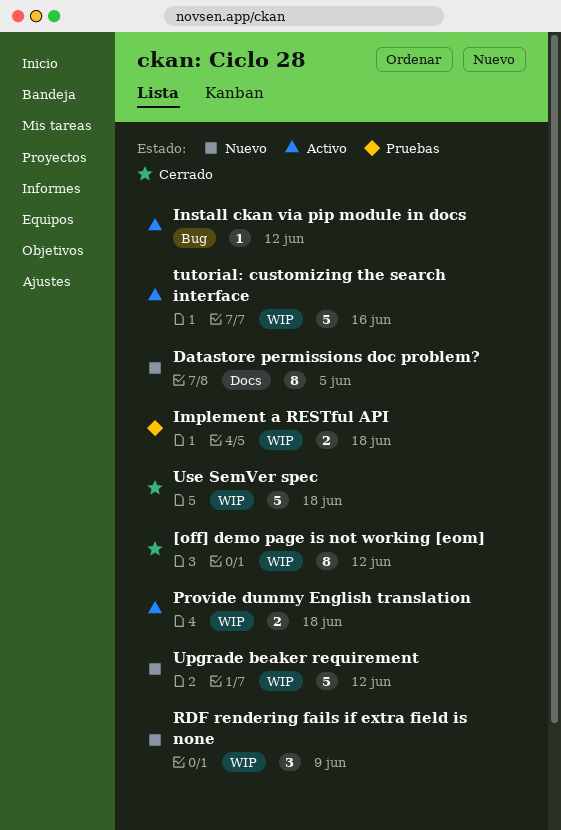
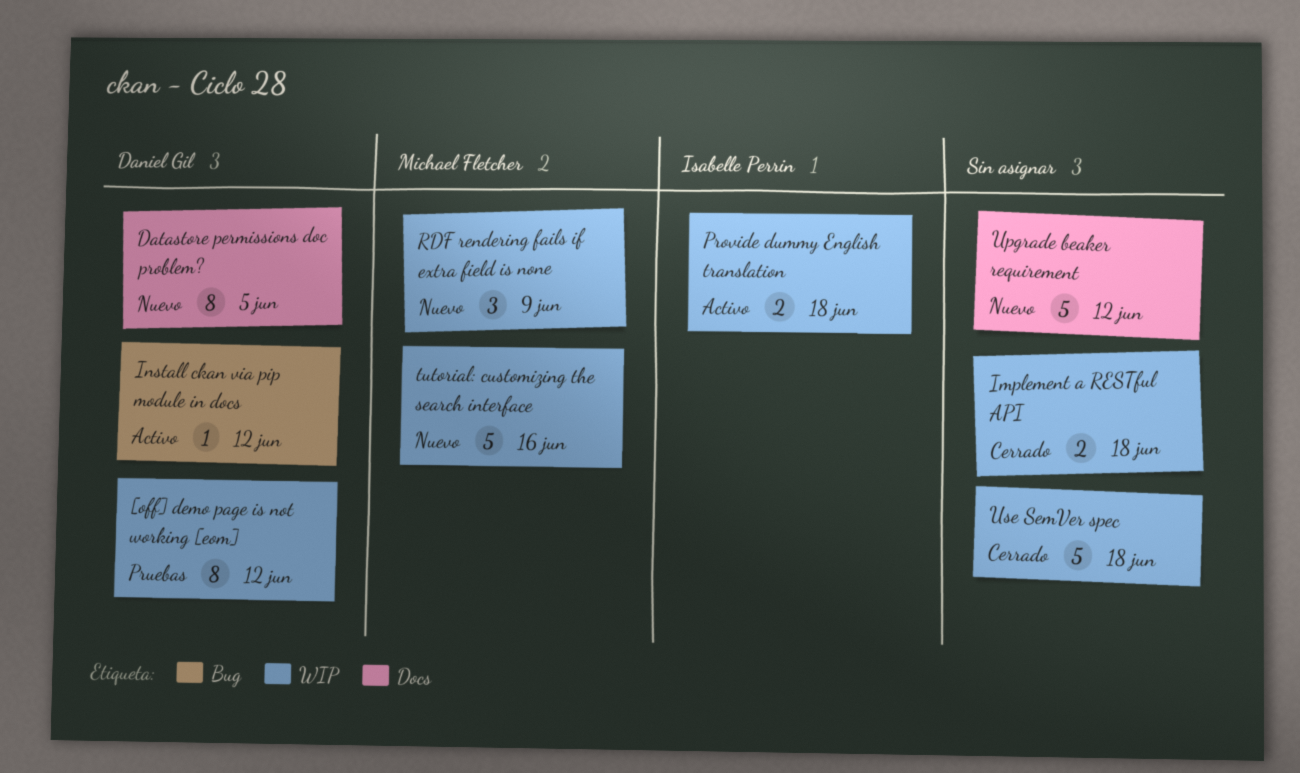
[off] demo page is not working [eom], status: Cerrado -> Pruebas
Implement a RESTful API, status: Pruebas -> Cerrado
tutorial: customizing the search interface, status: Activo -> Nuevo
Upgrade beaker requirement, label: WIP -> Docs

